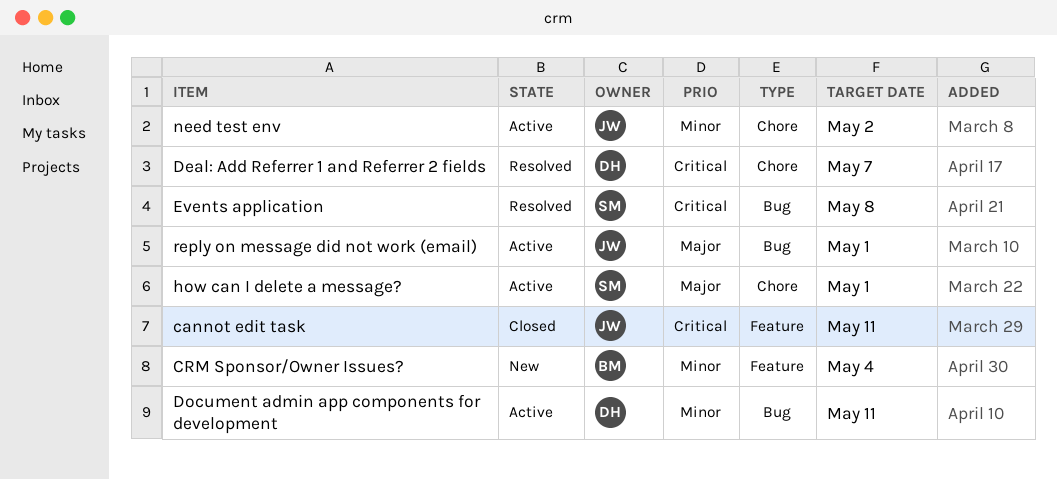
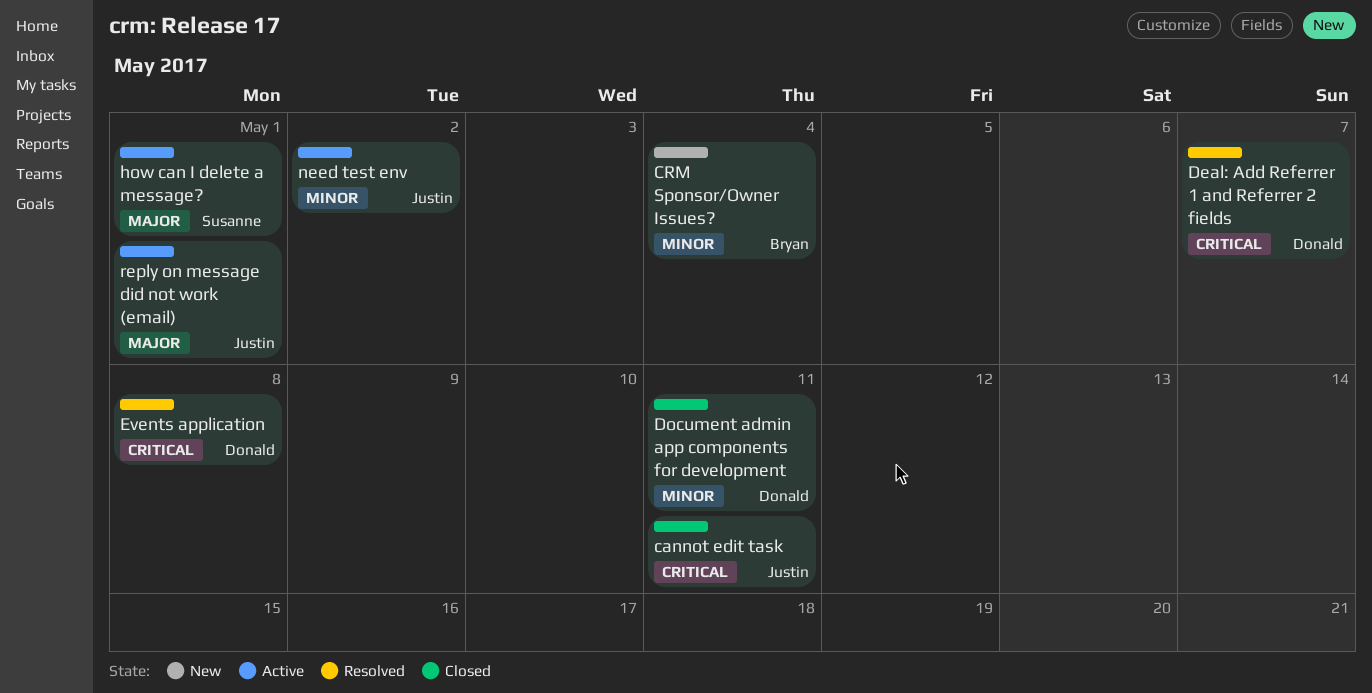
Document admin app components for development, status: Active -> Closed
Events application, owner: Susanne -> Donald

